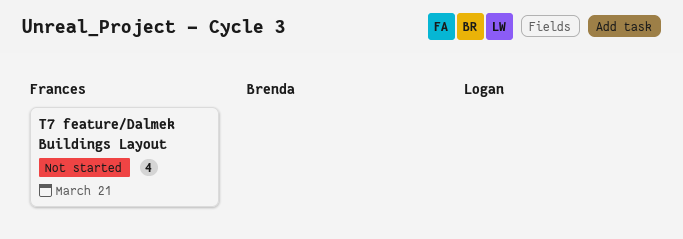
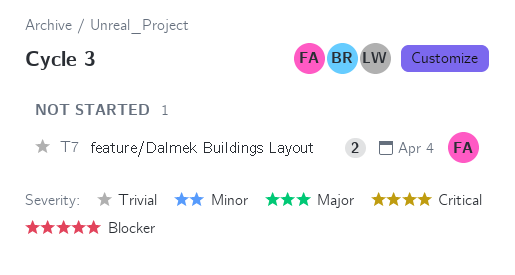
T7, estimate: 4 -> 2
T7, due: Mar 21 -> Apr 4

